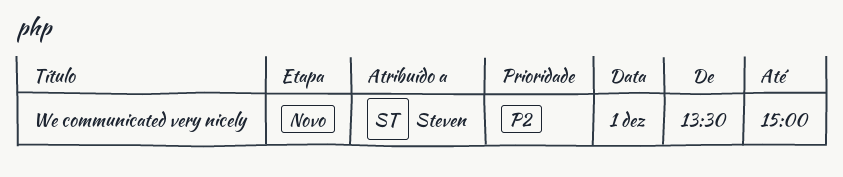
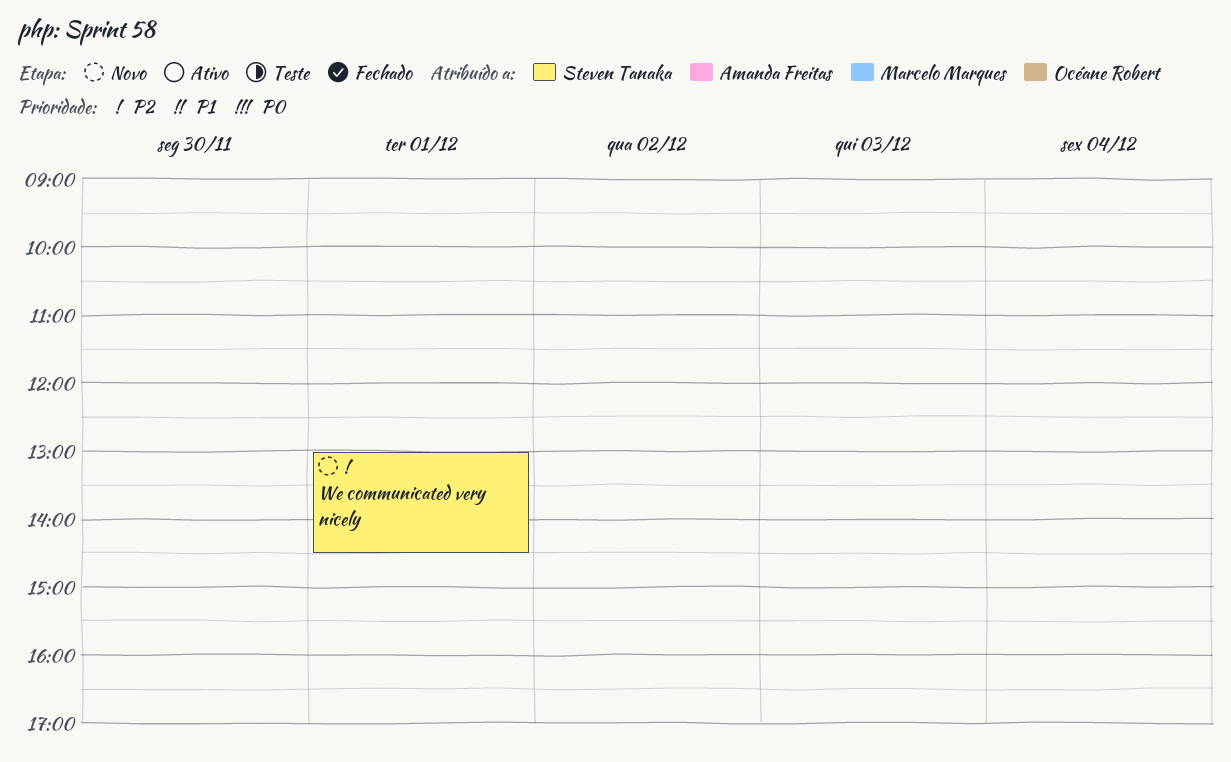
We communicated very nicely, begins: 13:30 -> 13:00
We communicated very nicely, ends: 15:00 -> 14:30

